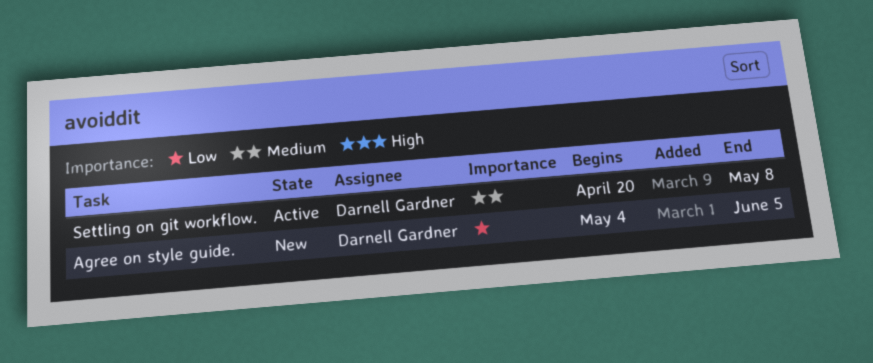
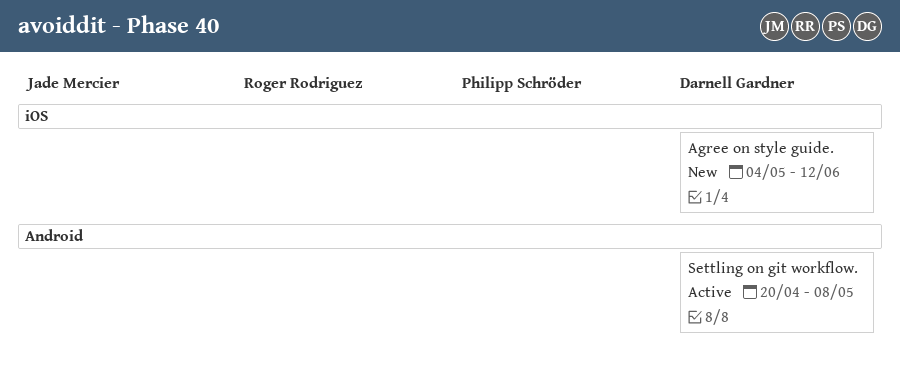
Agree on style guide., due: Jun 5 -> Jun 12

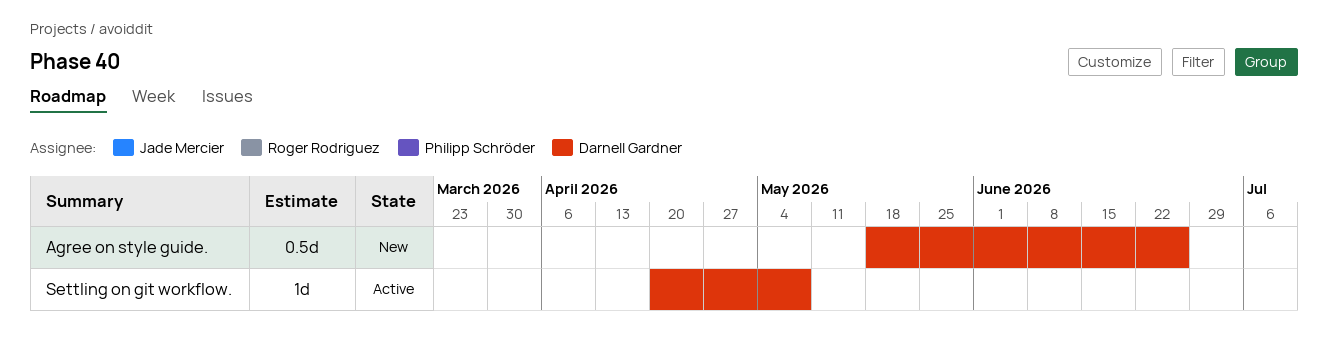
Agree on style guide., start: May 4 -> May 18
Agree on style guide., due: Jun 12 -> Jun 26

